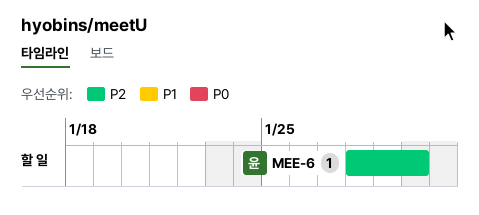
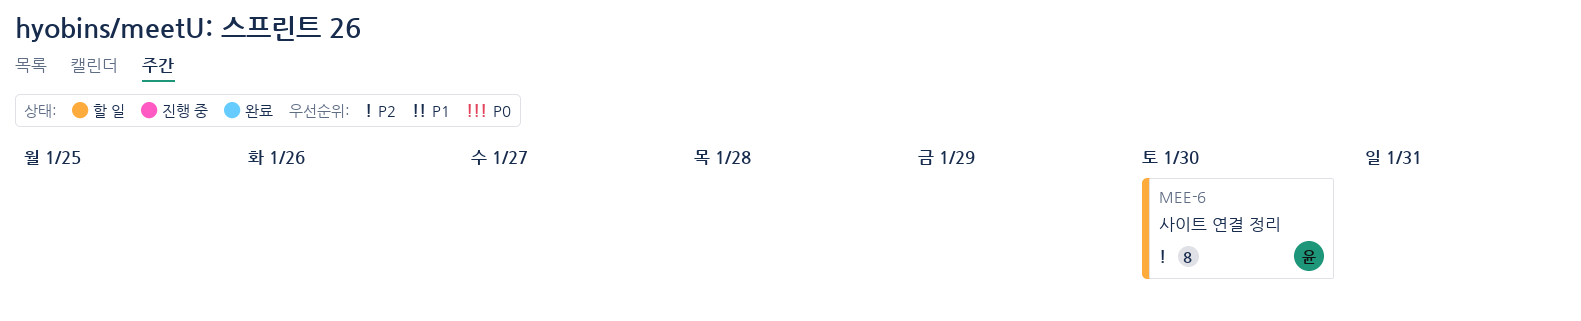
MEE-6, estimate: 1 -> 8

